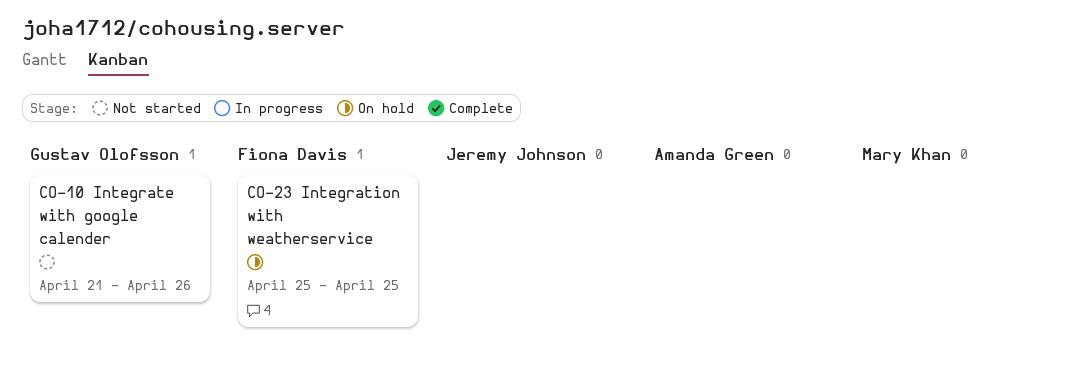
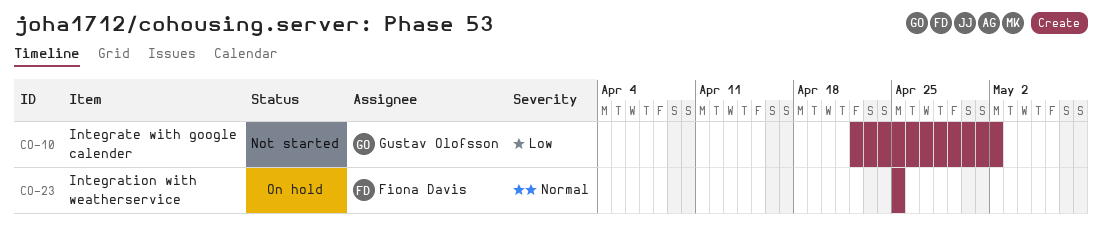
CO-10, start: Apr 21 -> Apr 22
CO-10, due: Apr 26 -> May 2

